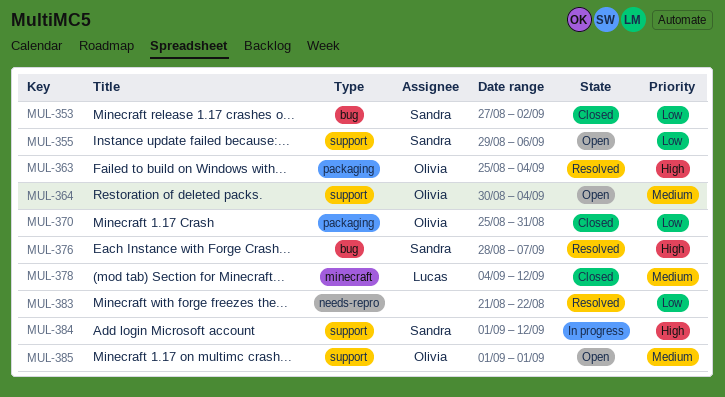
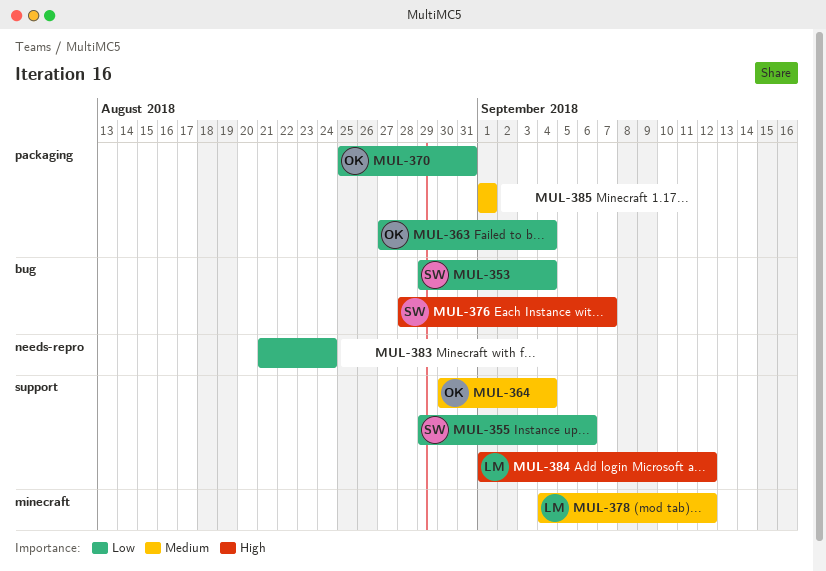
MUL-353, start: Aug 27 -> Aug 29
MUL-353, due: Sep 2 -> Sep 4
MUL-363, priority: High -> Low
MUL-363, start: Aug 25 -> Aug 27
MUL-383, due: Aug 22 -> Aug 24
MUL-384, owner: Sandra -> Lucas
MUL-385, owner: Olivia -> none
MUL-385, label: support -> packaging

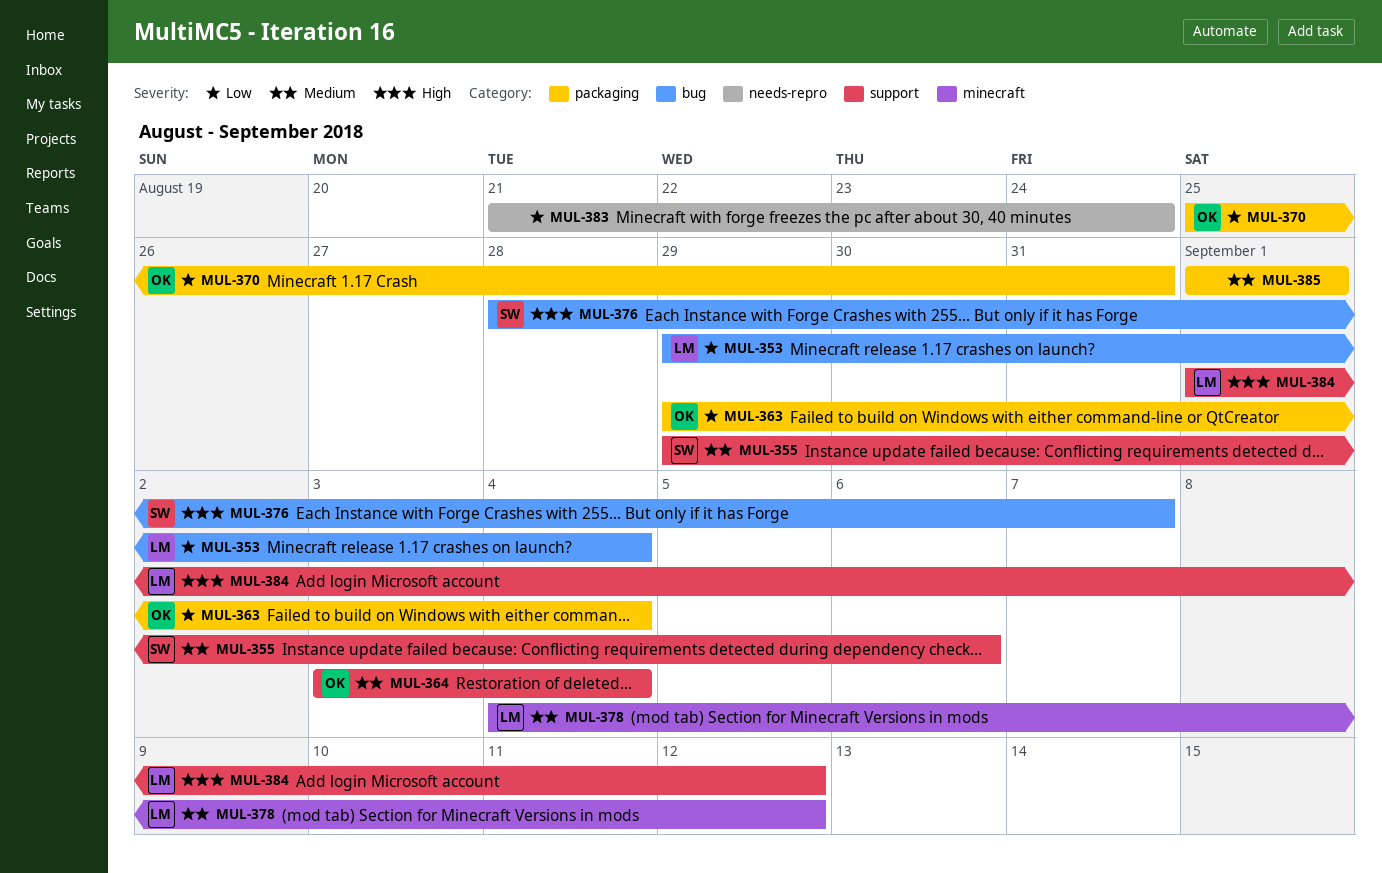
MUL-353, owner: SW -> LM
MUL-355, priority: Low -> Medium
MUL-363, start: Aug 27 -> Aug 29
MUL-364, start: Aug 30 -> Sep 3

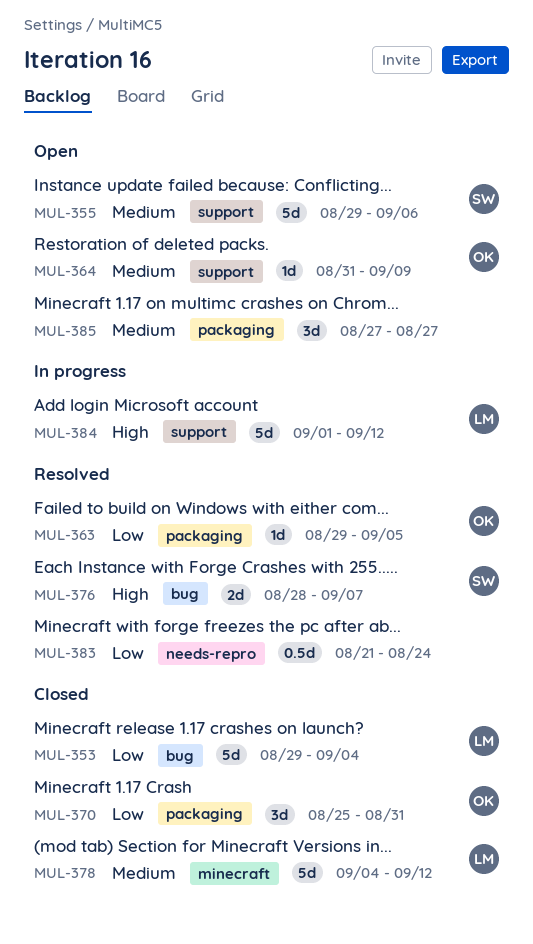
MUL-363, due: Sep 4 -> Sep 5
MUL-364, start: Sep 3 -> Aug 31
MUL-364, due: Sep 4 -> Sep 9
MUL-385, start: Sep 1 -> Aug 27
MUL-385, due: Sep 1 -> Aug 27

